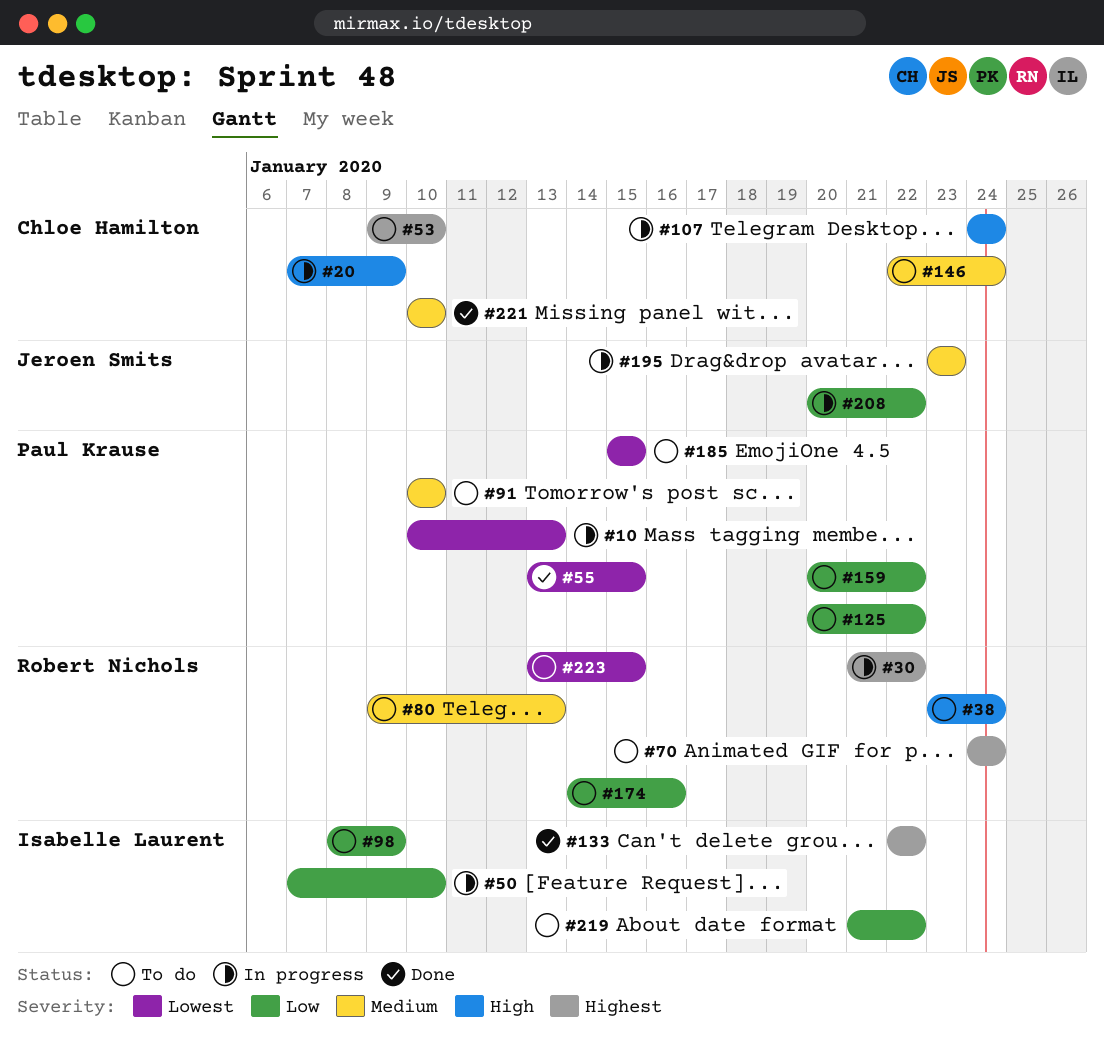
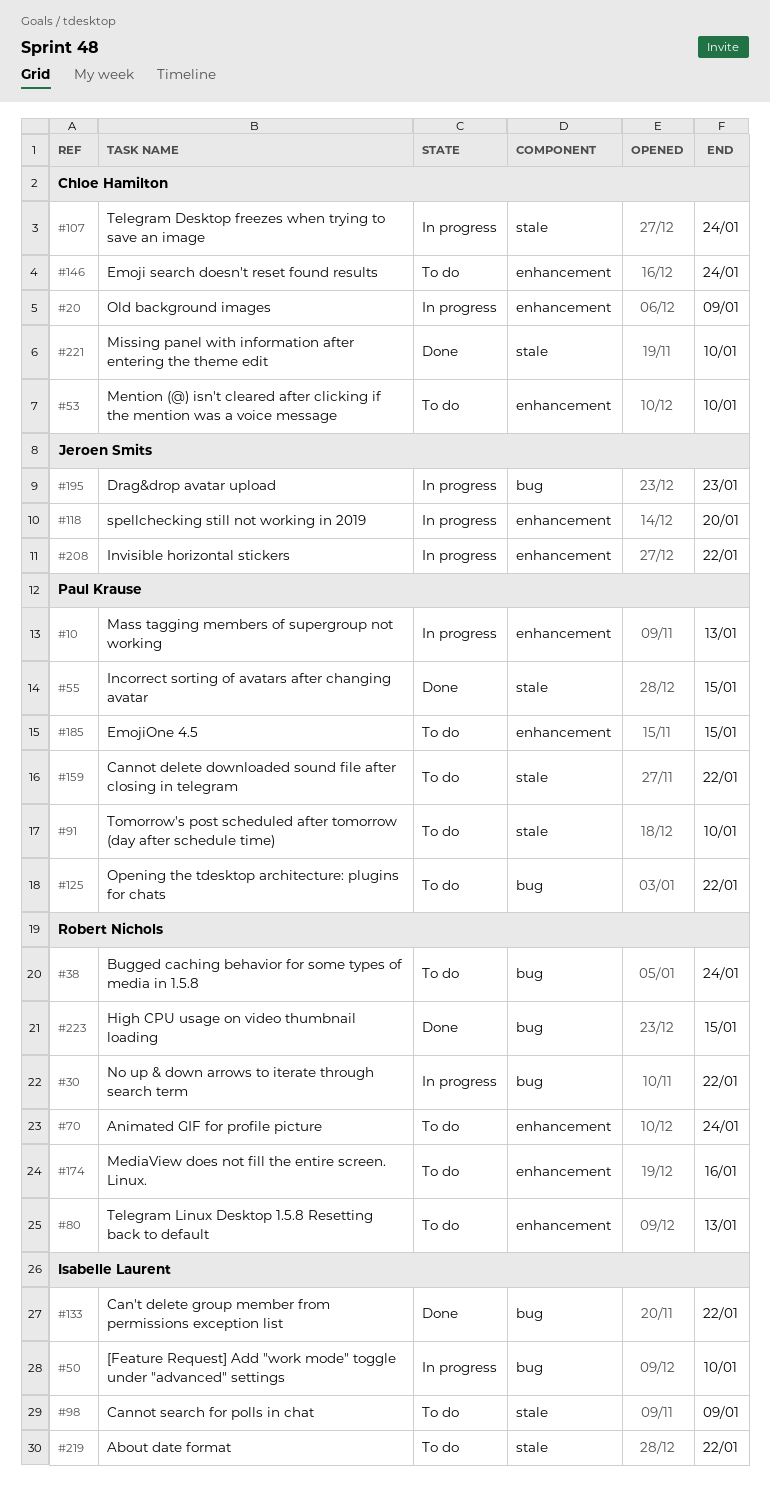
#118: none -> present
#223, status: To do -> Done

